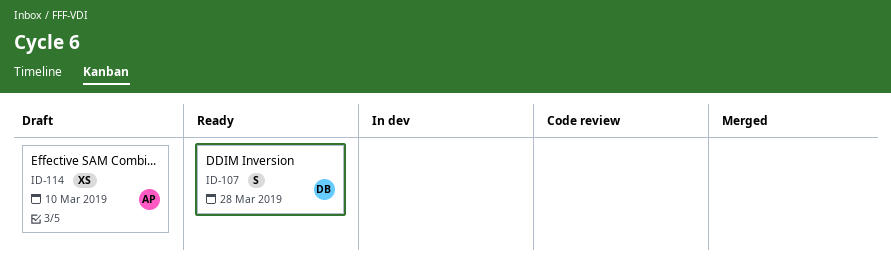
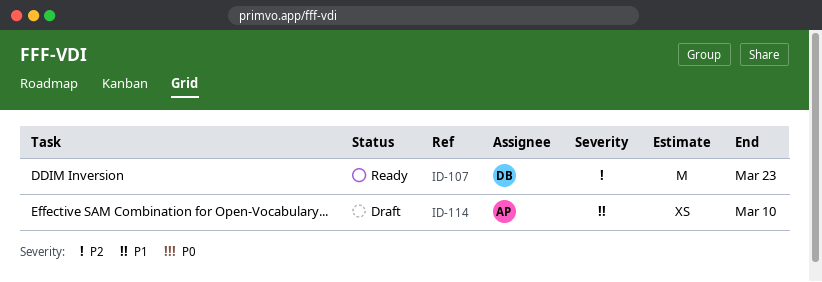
ID-107, estimate: S -> M
ID-107, due: Mar 28 -> Mar 23

